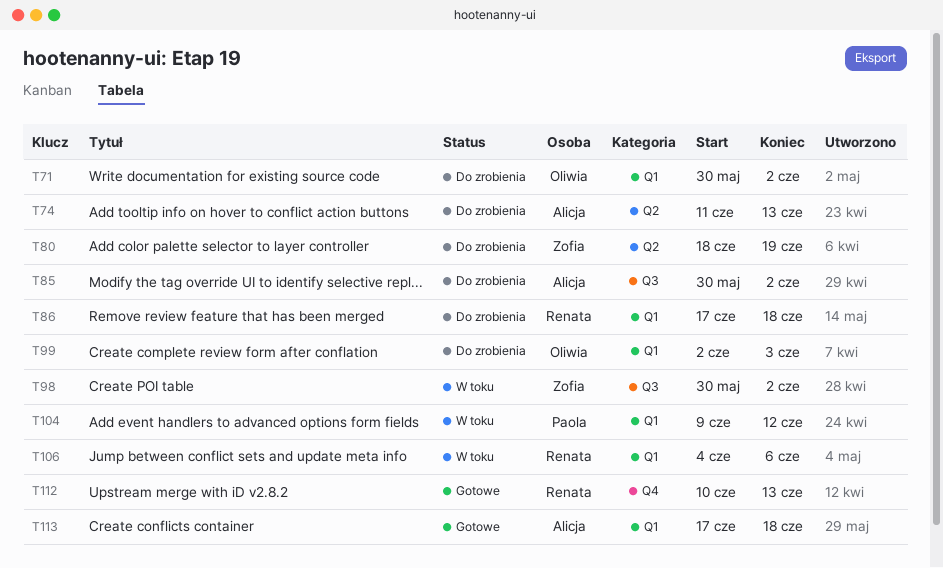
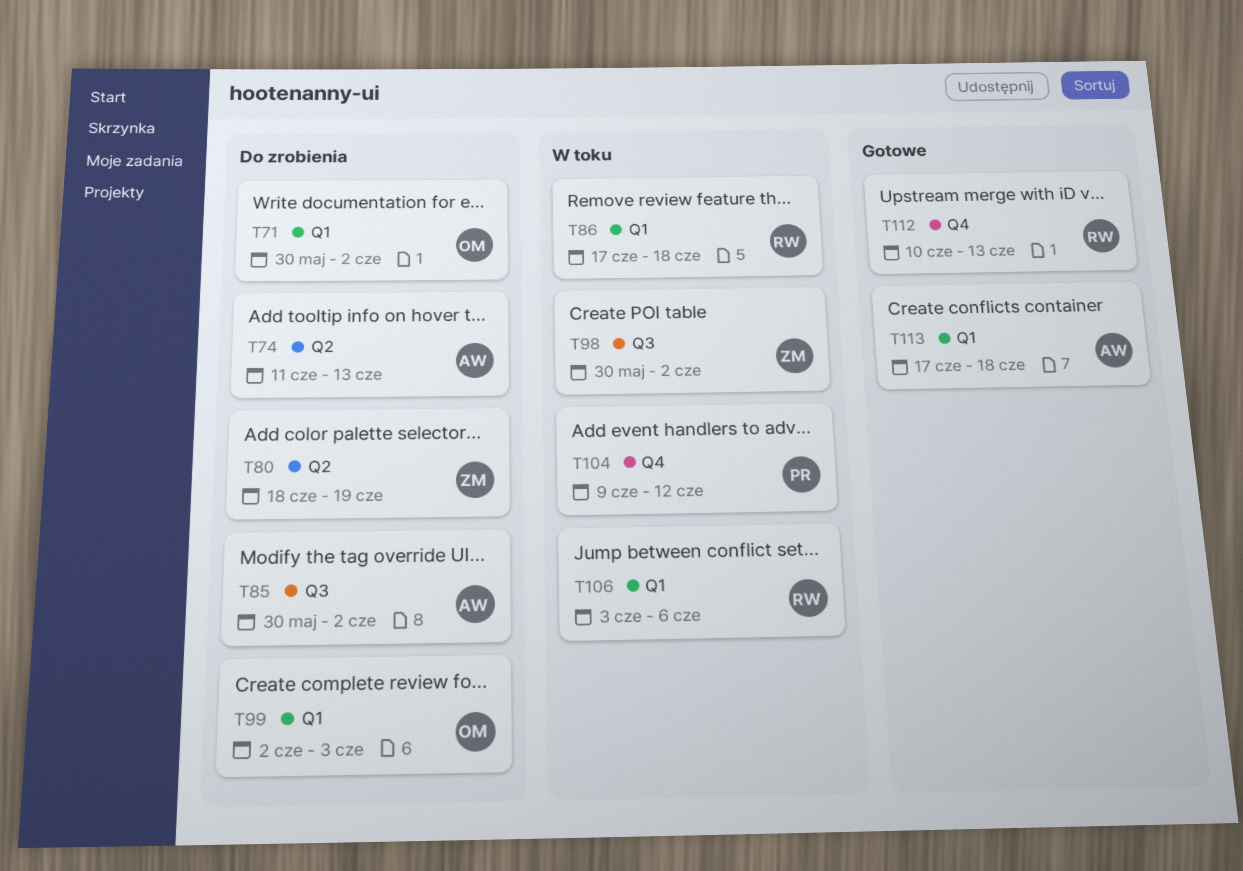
T86, status: Do zrobienia -> W toku
T104, label: Q1 -> Q4
T106, start: Jun 4 -> Jun 3

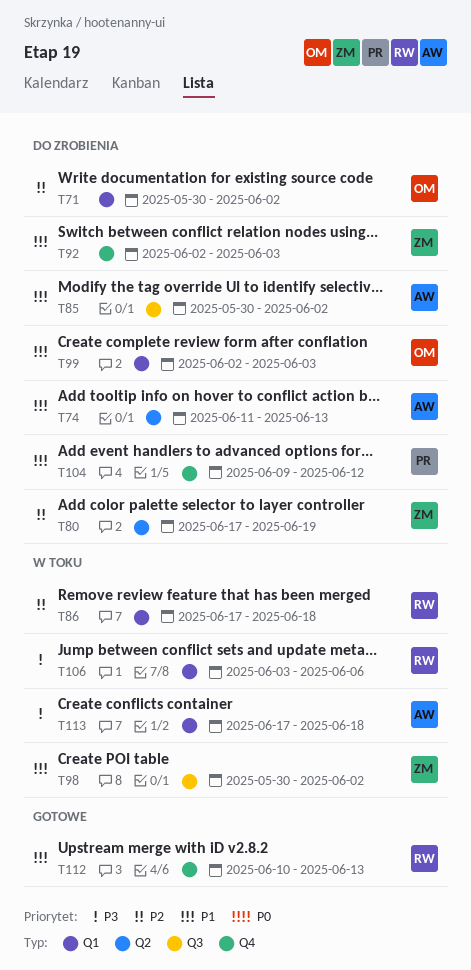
T80, start: Jun 18 -> Jun 17
T92: none -> present
T104, status: W toku -> Do zrobienia
T113, status: Gotowe -> W toku

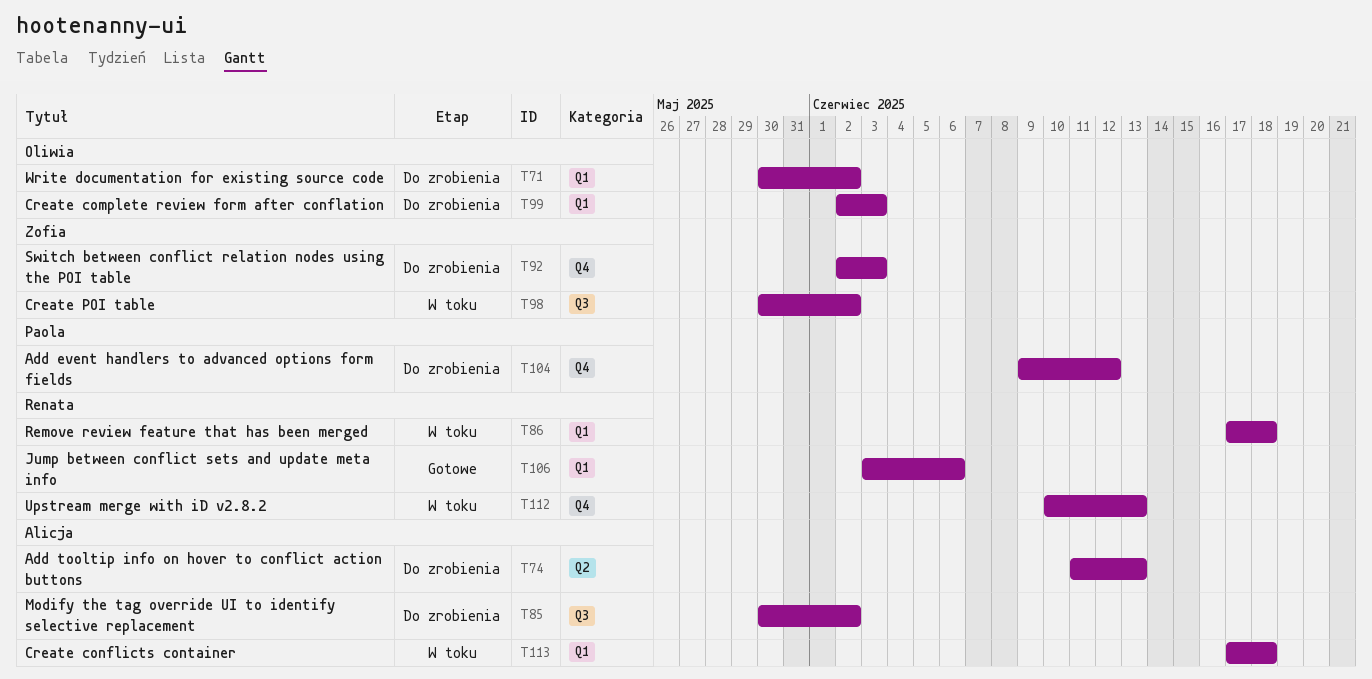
T80: present -> none
T106, status: W toku -> Gotowe
T112, status: Gotowe -> W toku

